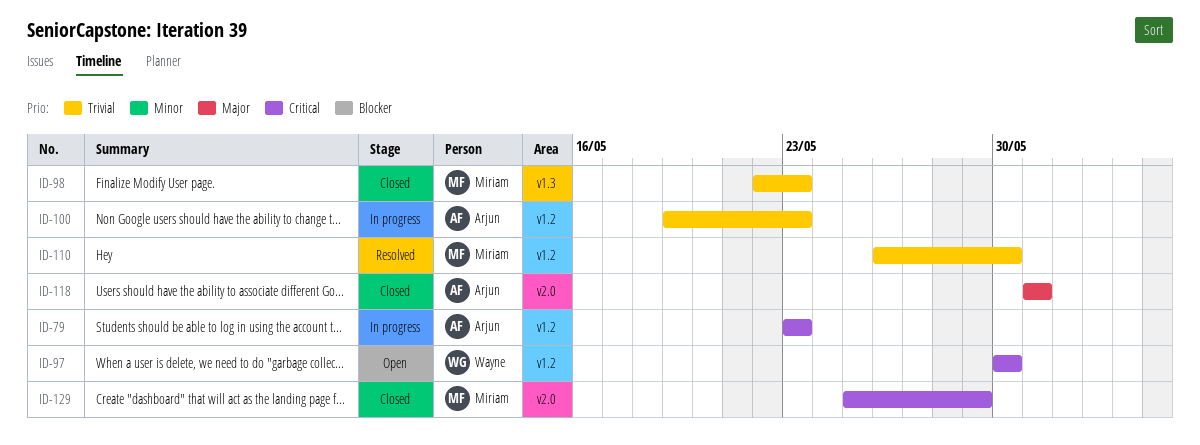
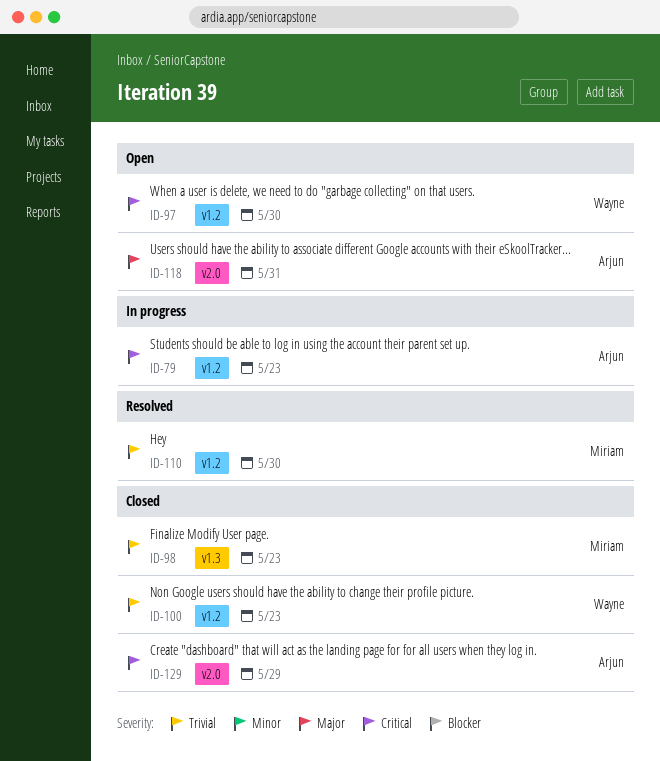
ID-100, status: In progress -> Closed
ID-100, owner: Arjun -> Wayne
ID-118, status: Closed -> Open
ID-129, owner: Miriam -> Arjun

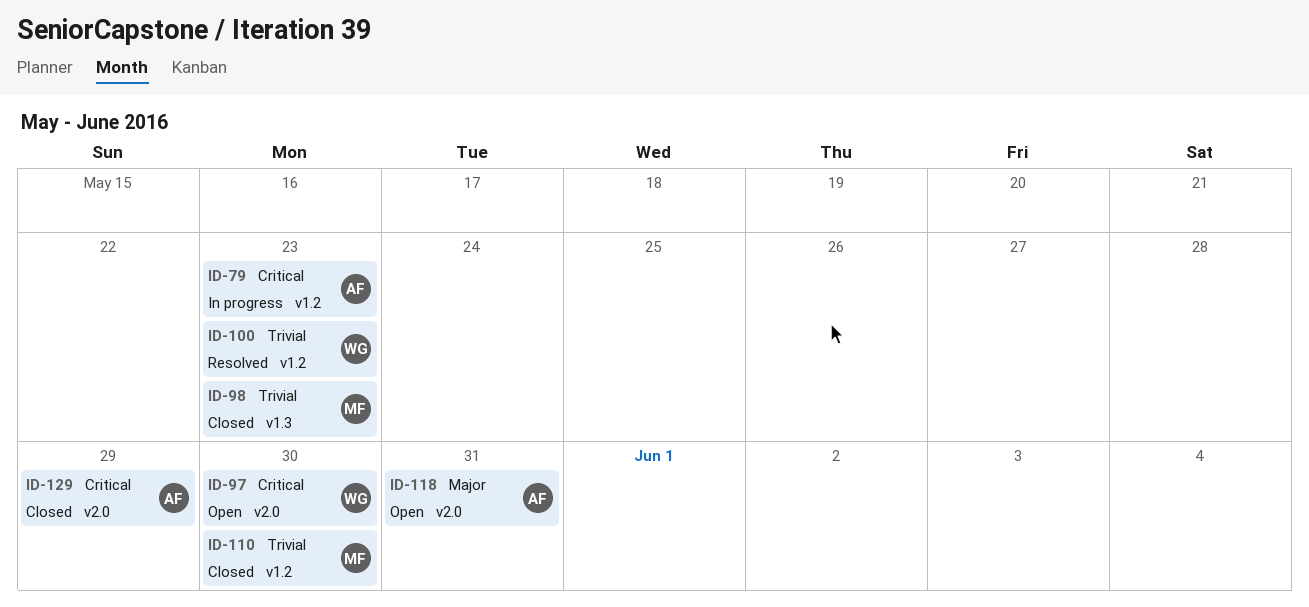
ID-97, label: v1.2 -> v2.0
ID-100, status: Closed -> Resolved
ID-110, status: Resolved -> Closed

